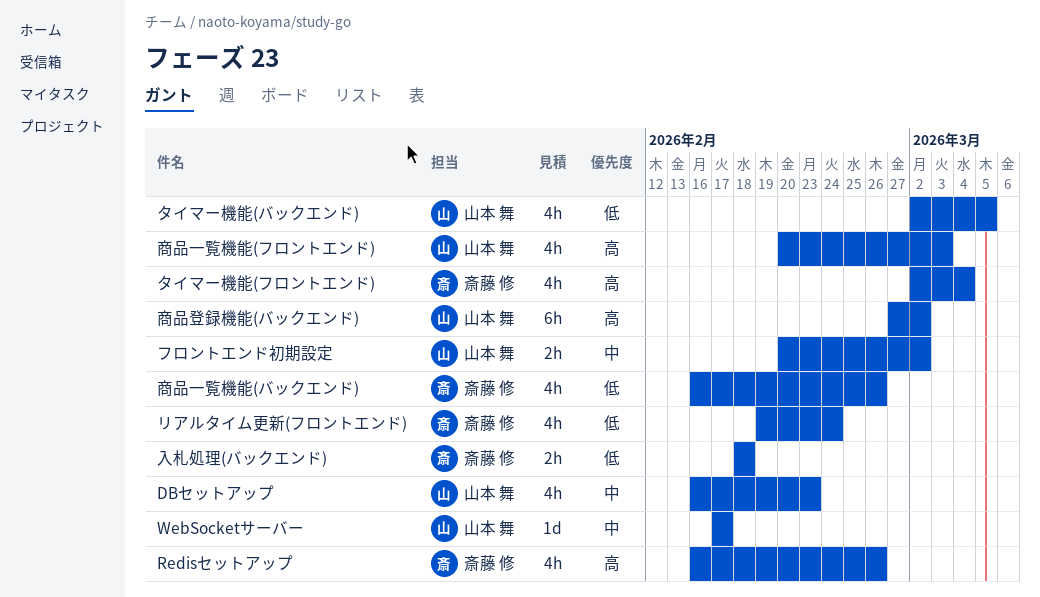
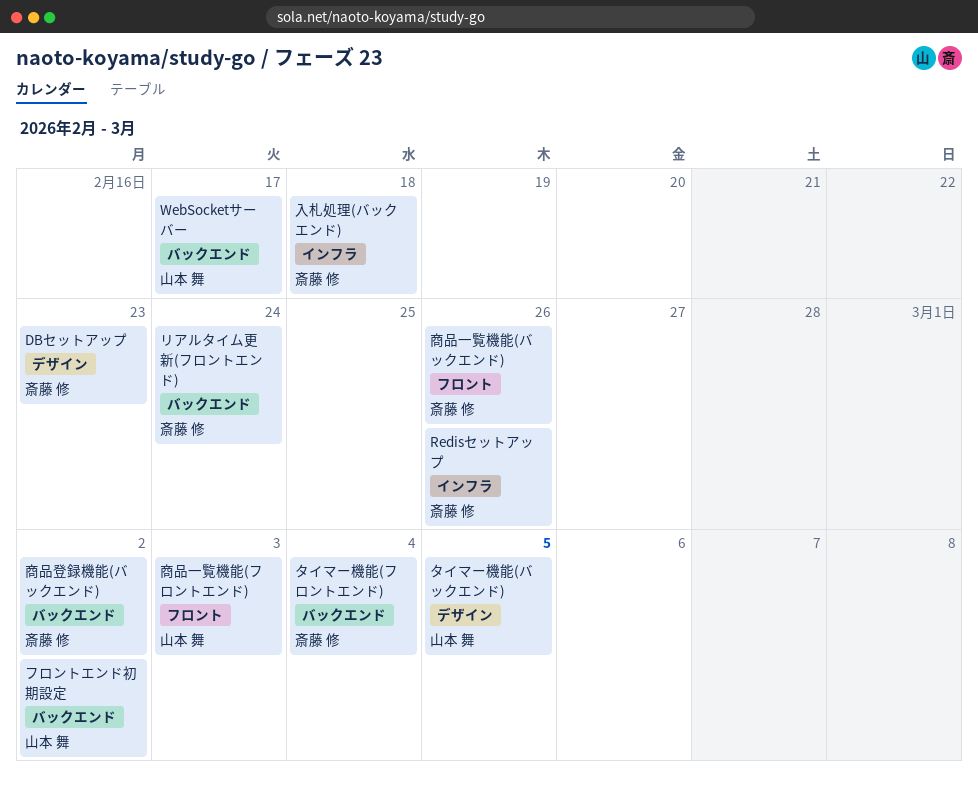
DBセットアップ, owner: 山本 舞 -> 斎藤 修
商品登録機能(バックエンド), owner: 山本 舞 -> 斎藤 修

